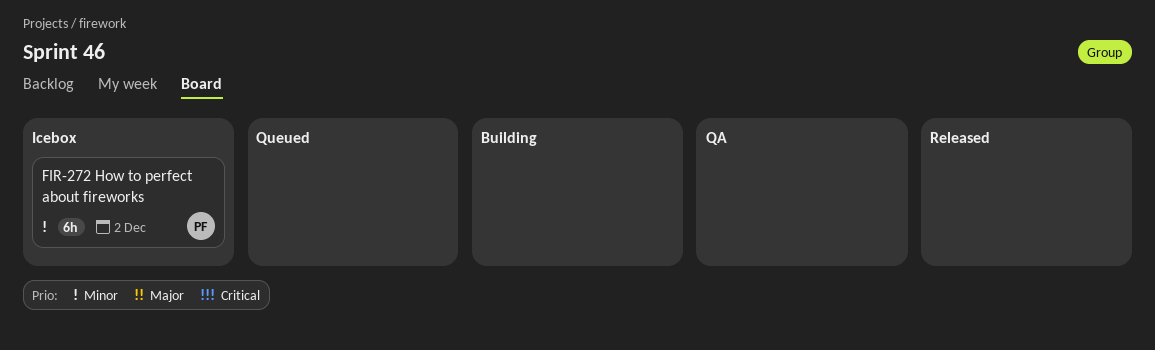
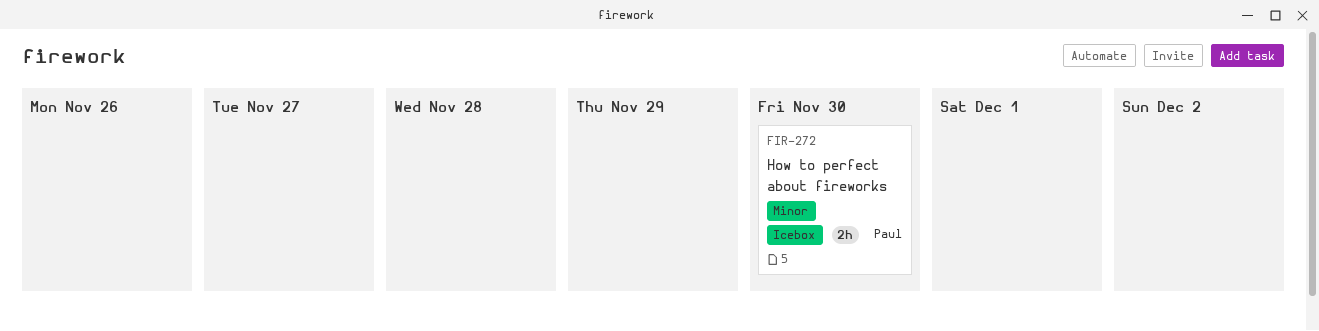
FIR-272, estimate: 6h -> 2h
FIR-272, due: Dec 2 -> Nov 30

